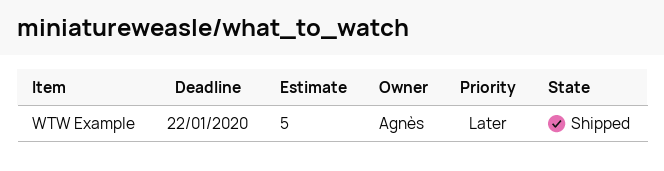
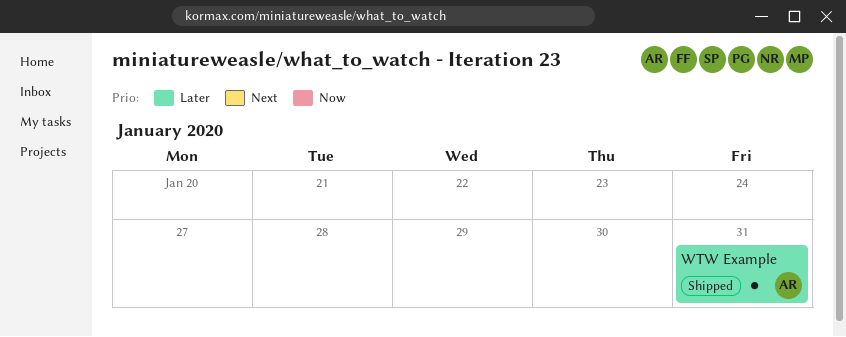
WTW Example, estimate: 5 -> 1
WTW Example, due: Jan 22 -> Jan 31

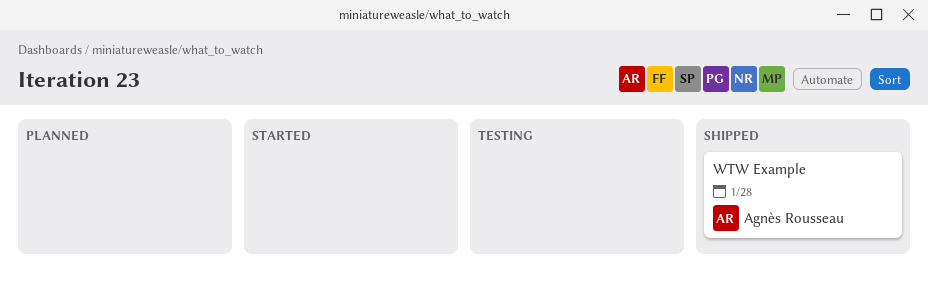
WTW Example, due: Jan 31 -> Jan 28

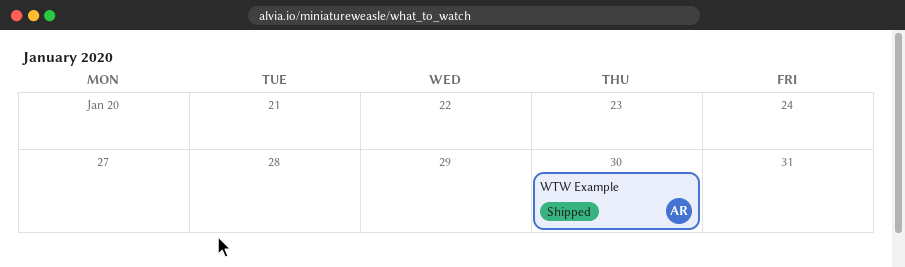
WTW Example, due: Jan 28 -> Jan 30

